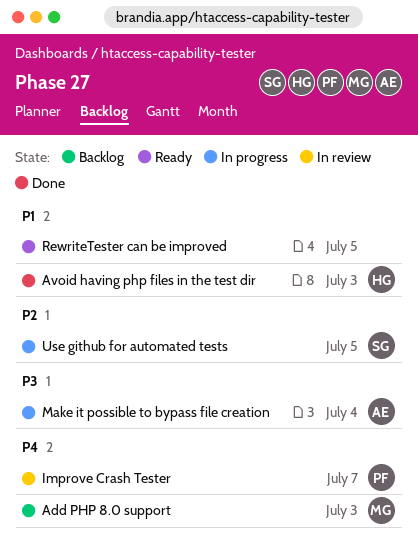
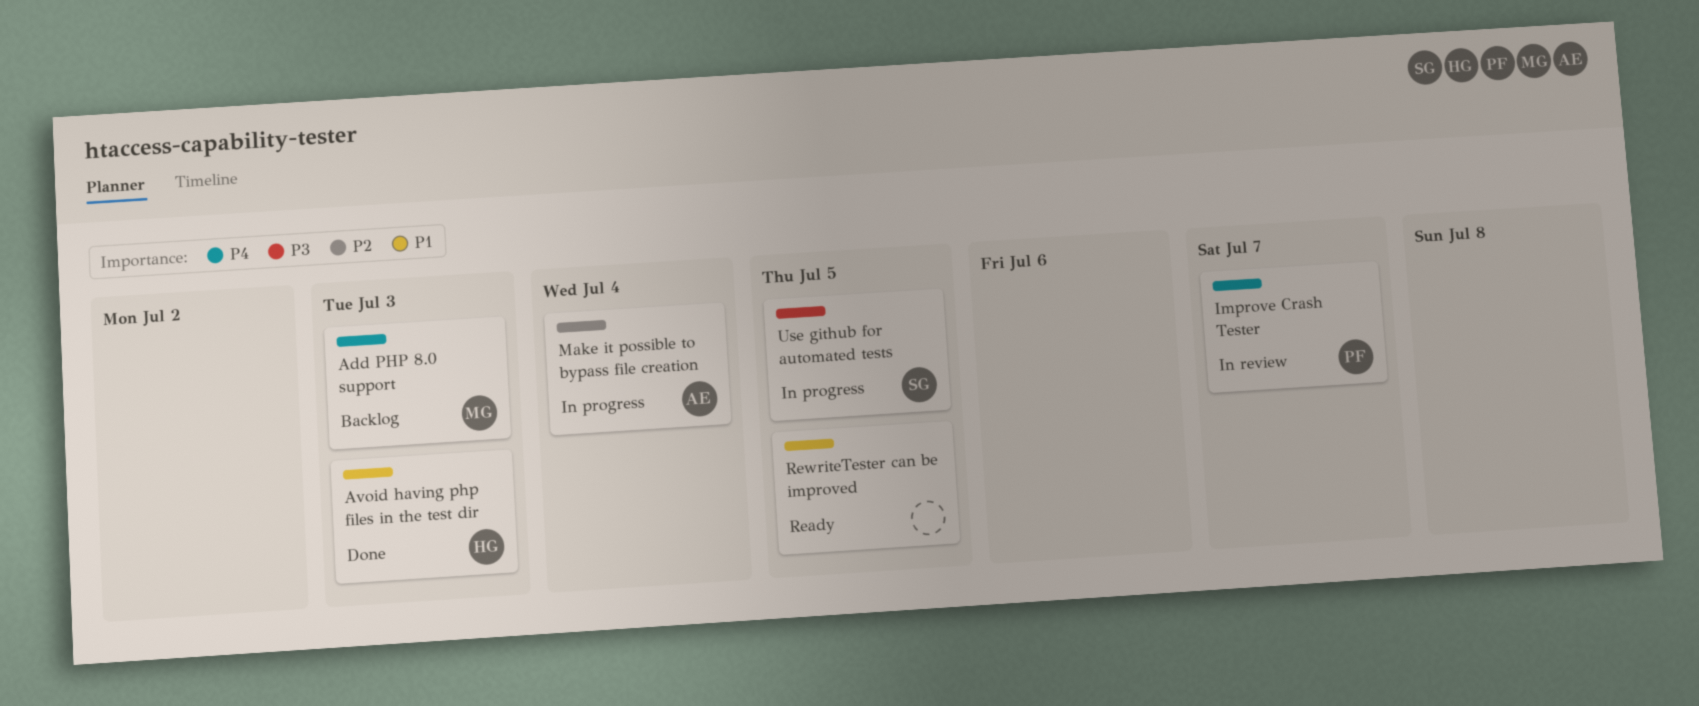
Make it possible to bypass file creation, priority: P3 -> P2
Use github for automated tests, priority: P2 -> P3

